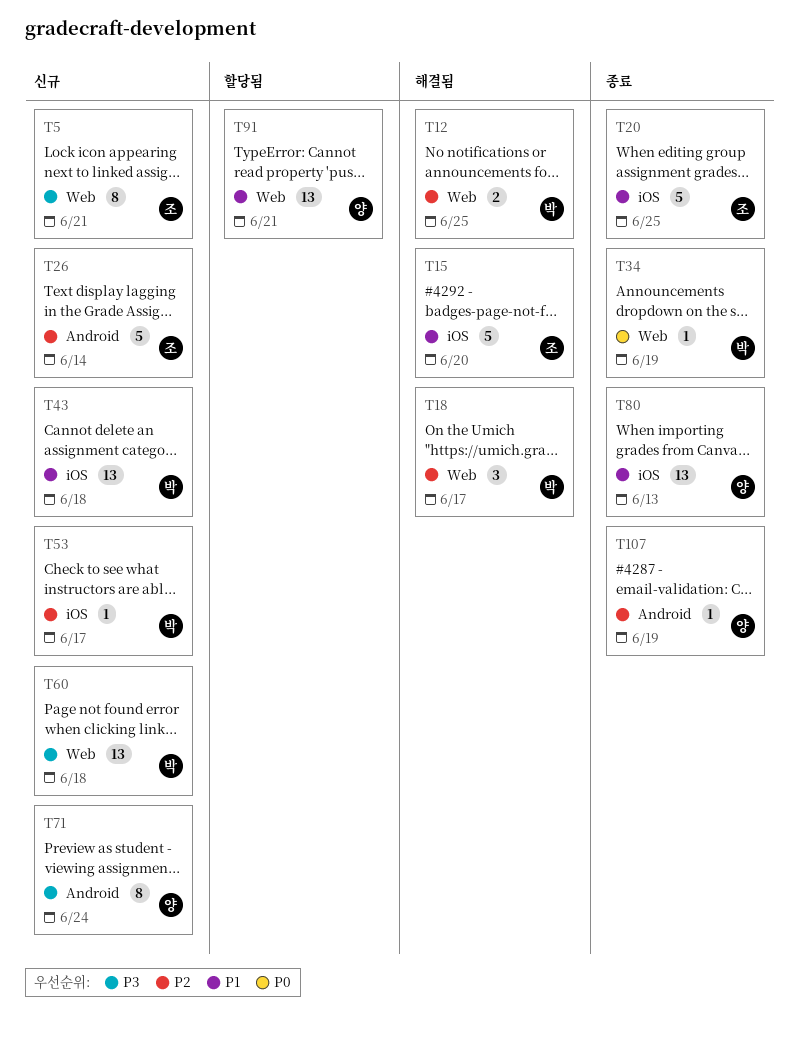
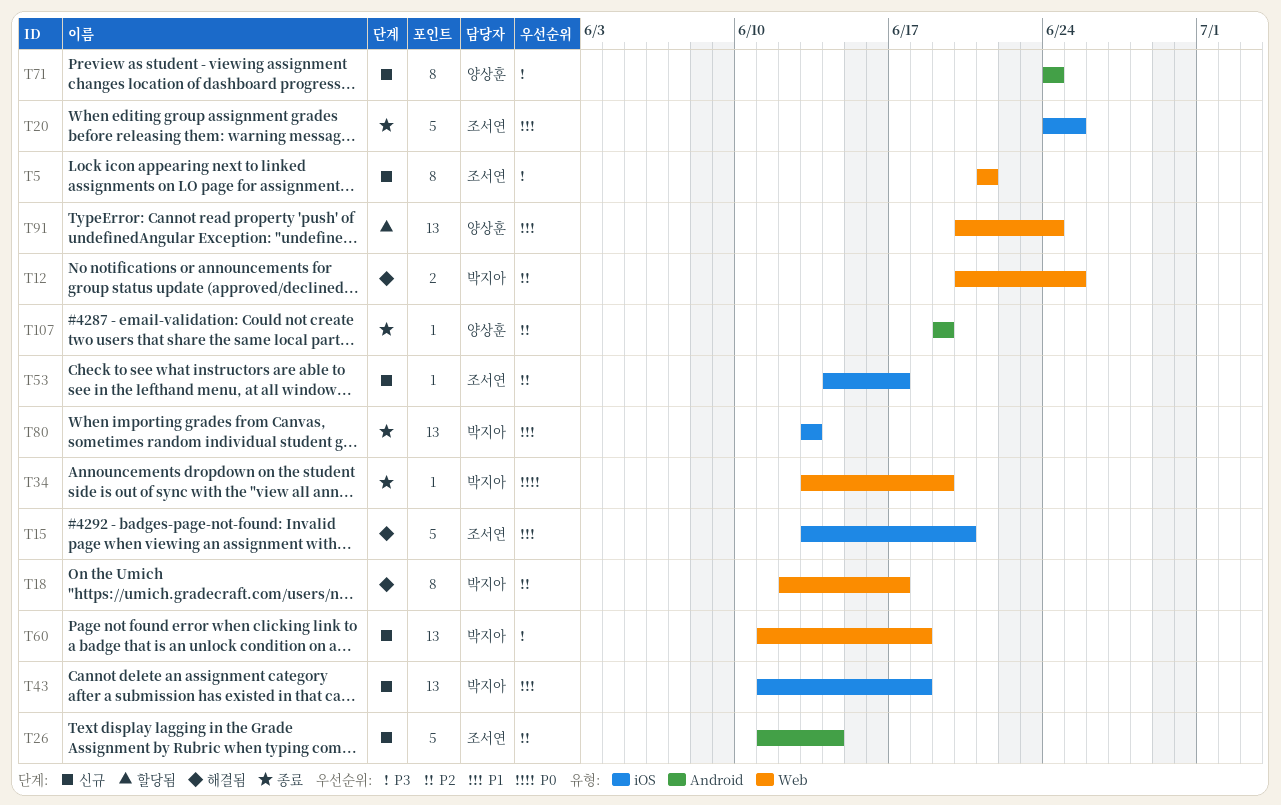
T18, estimate: 3 -> 8
T53, owner: 박지아 -> 조서연
T80, owner: 양상훈 -> 박지아
T91, due: Jun 21 -> Jun 24

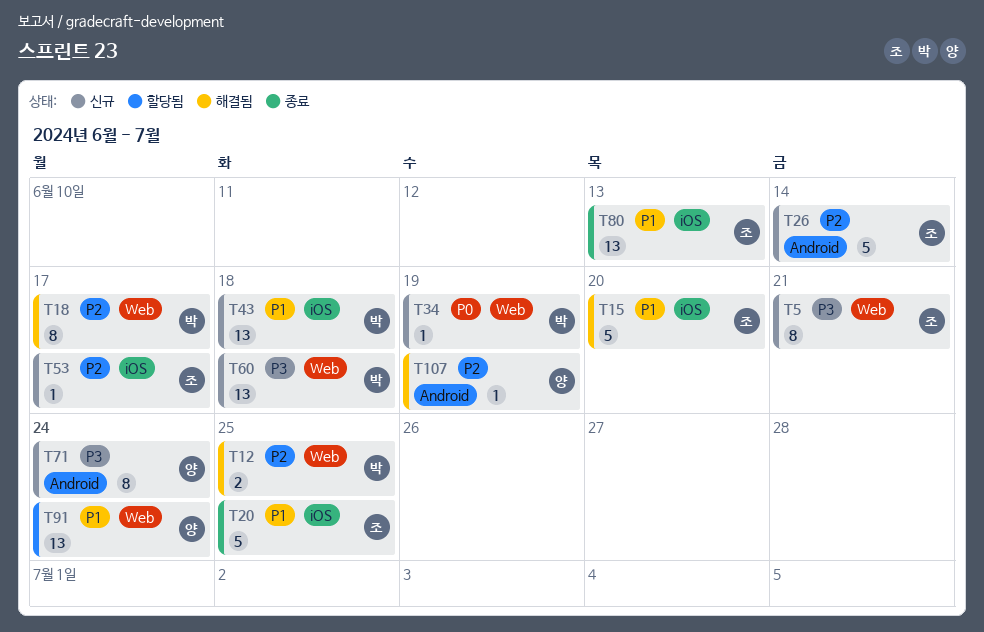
T34, status: 종료 -> 신규
T80, owner: 박지아 -> 조서연
T107, status: 종료 -> 해결됨

